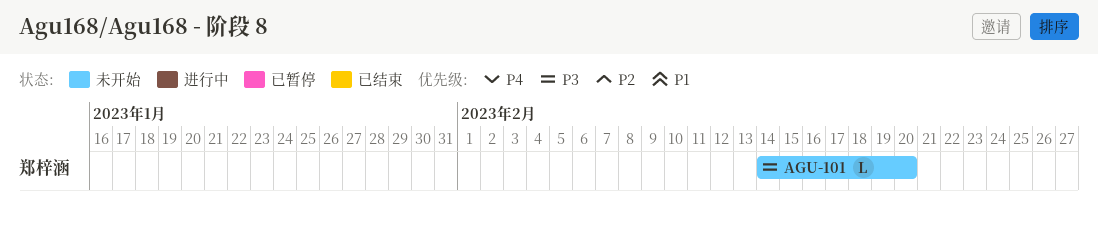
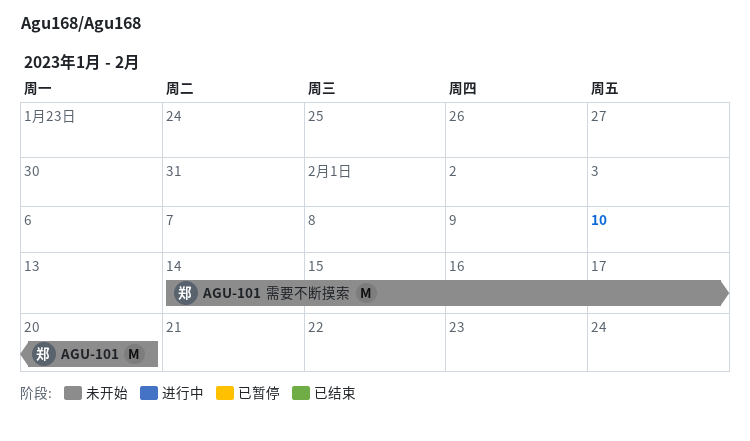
AGU-101, estimate: L -> M

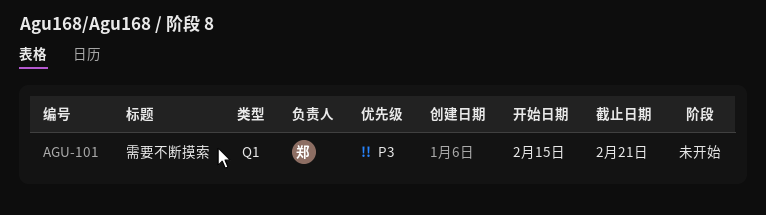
AGU-101, start: Feb 14 -> Feb 15
AGU-101, due: Feb 20 -> Feb 21

